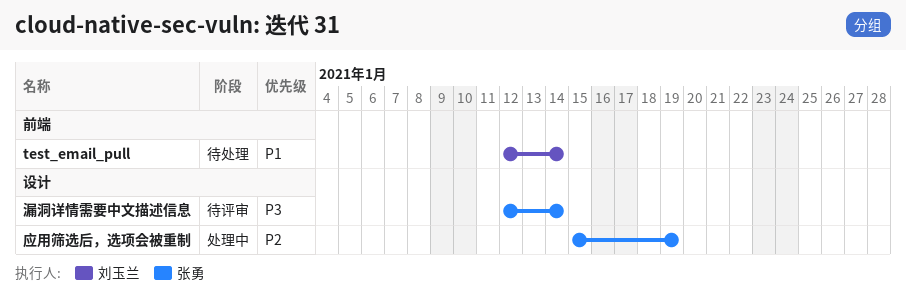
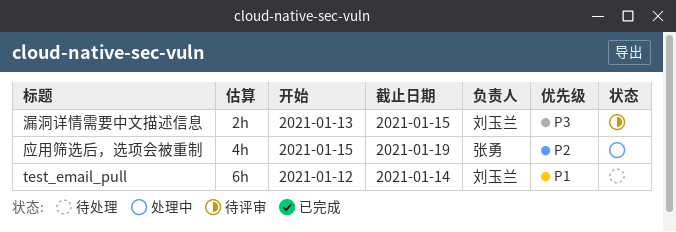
漏洞详情需要中文描述信息, owner: 张勇 -> 刘玉兰
漏洞详情需要中文描述信息, start: Jan 12 -> Jan 13
漏洞详情需要中文描述信息, due: Jan 14 -> Jan 15

